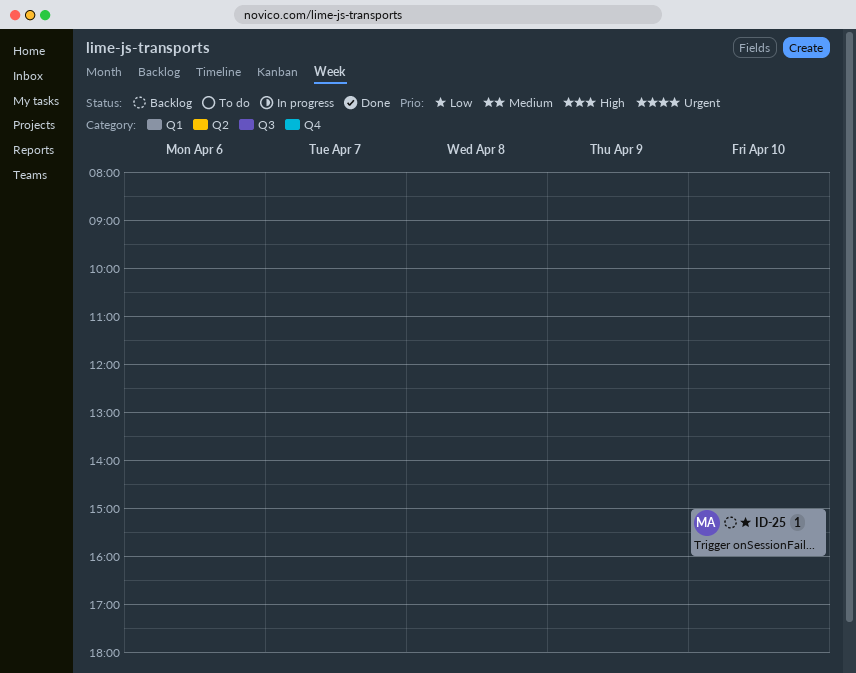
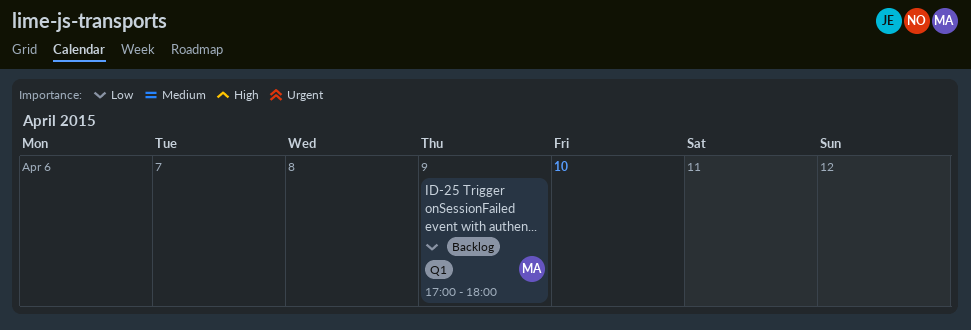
ID-25, day: Apr 10 -> Apr 9
ID-25, begins: 15:00 -> 17:00
ID-25, ends: 16:00 -> 18:00

